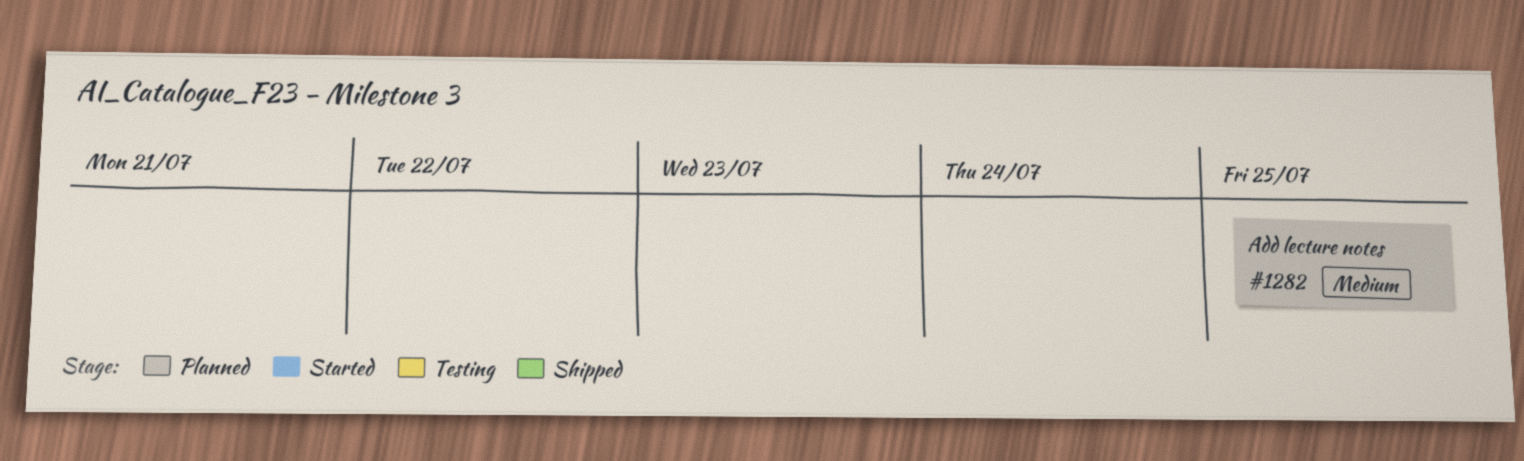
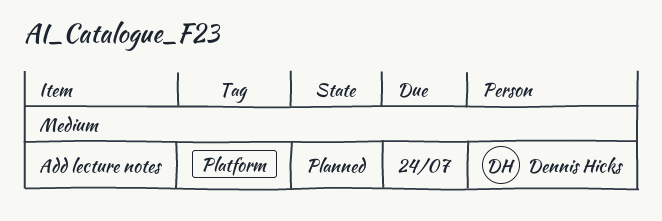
Add lecture notes, due: Jul 25 -> Jul 24

